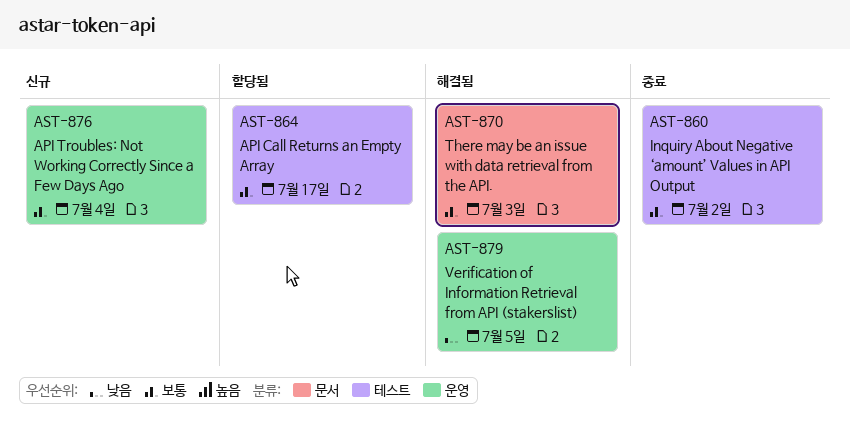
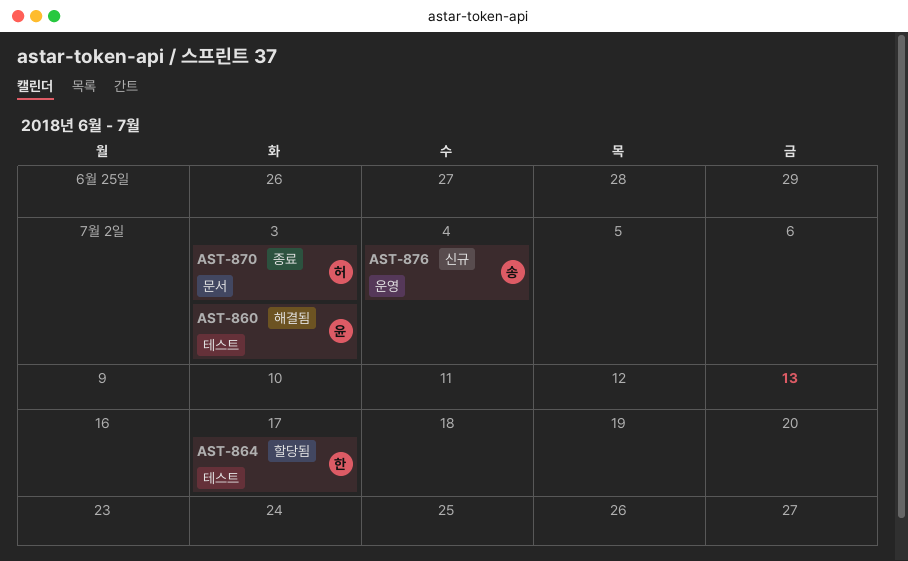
AST-860, status: 종료 -> 해결됨
AST-860, due: Jul 2 -> Jul 3
AST-870, status: 해결됨 -> 종료
AST-879: present -> none

